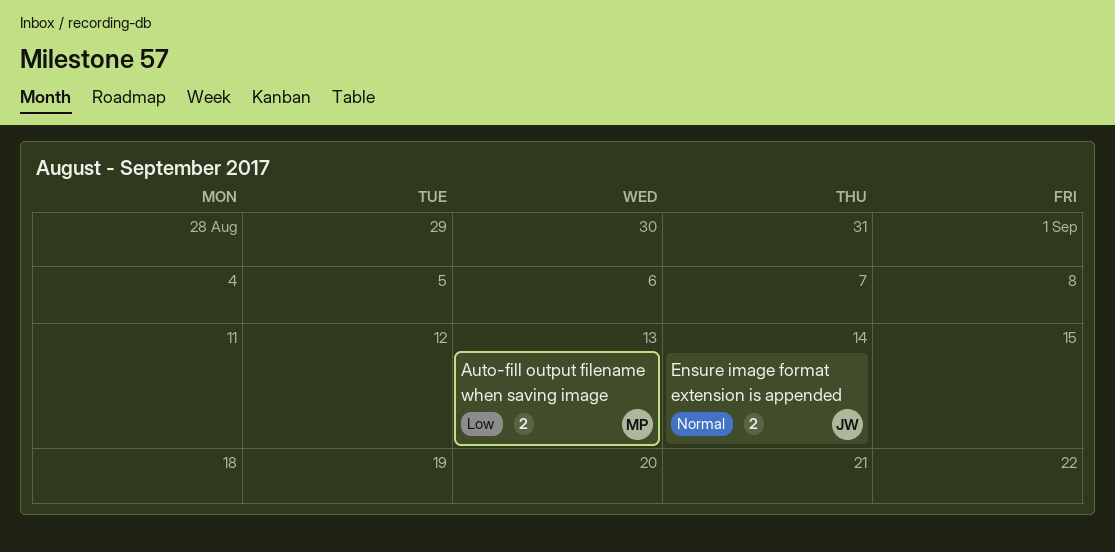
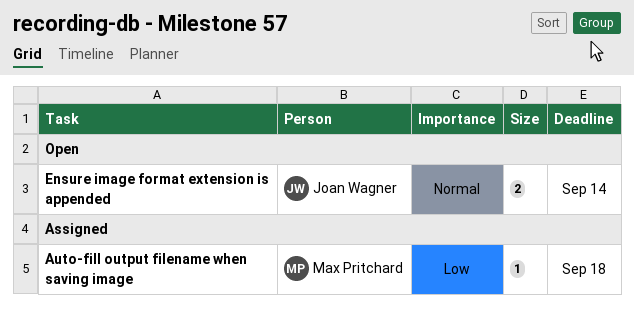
Auto-fill output filename when saving image, estimate: 2 -> 1
Auto-fill output filename when saving image, due: Sep 13 -> Sep 18

